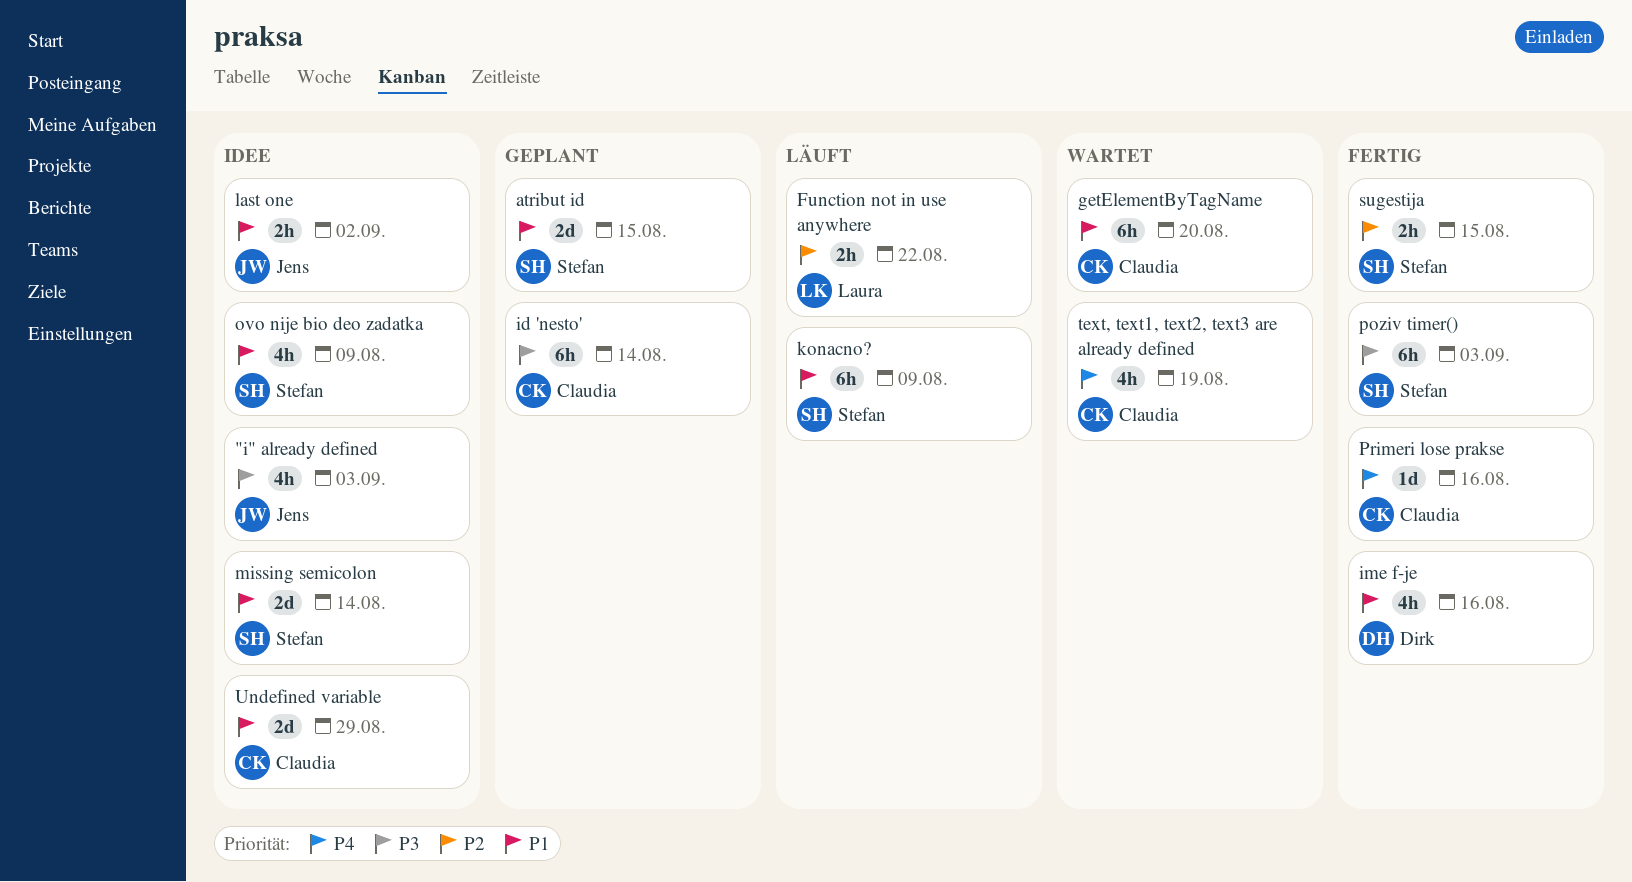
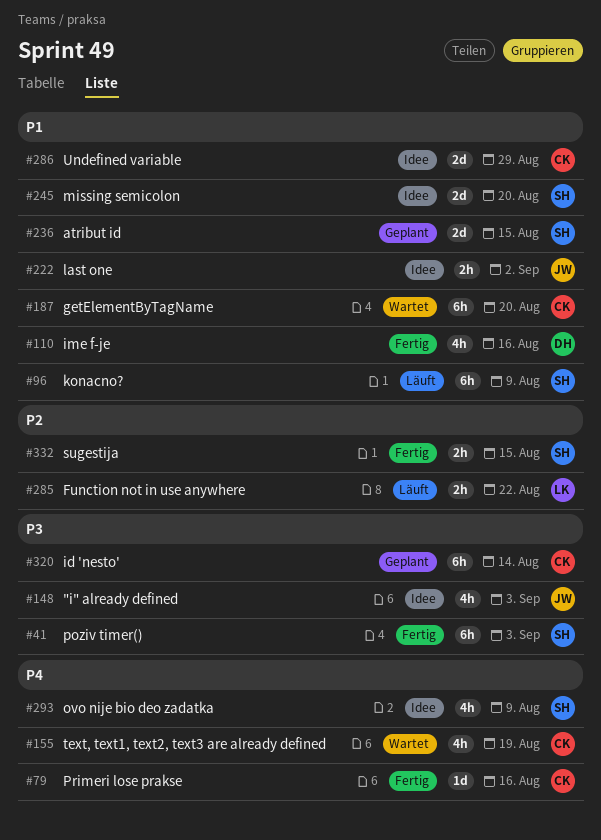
missing semicolon, due: Aug 14 -> Aug 20
ovo nije bio deo zadatka, priority: P1 -> P4

